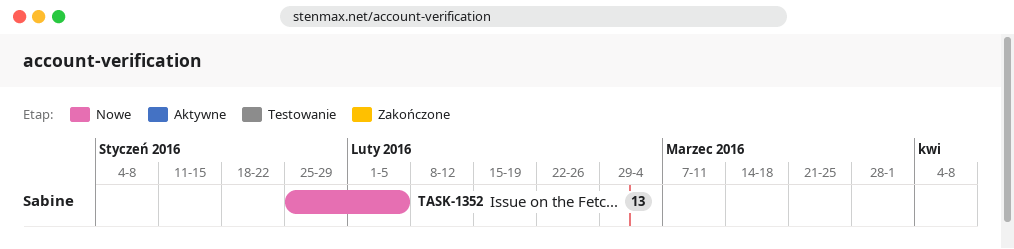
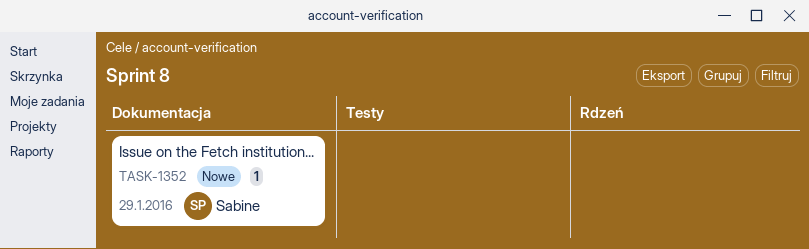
TASK-1352, estimate: 13 -> 1
TASK-1352, due: Feb 5 -> Jan 29

